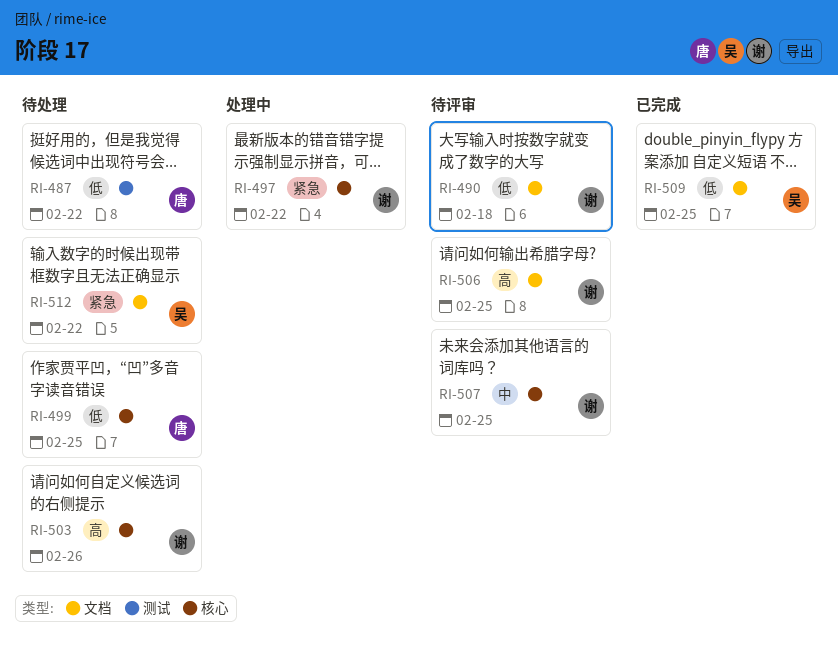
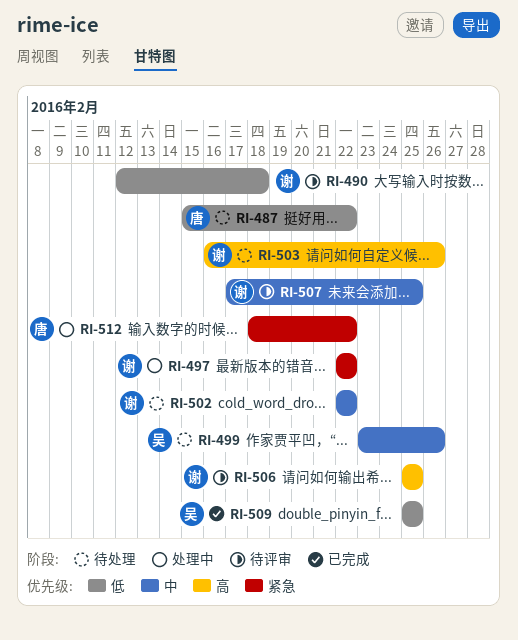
RI-499, owner: 唐 -> 吴
RI-499, priority: 低 -> 中
RI-499, due: Feb 25 -> Feb 26
RI-502: none -> present
RI-512, status: 待处理 -> 处理中
RI-512, owner: 吴 -> 唐

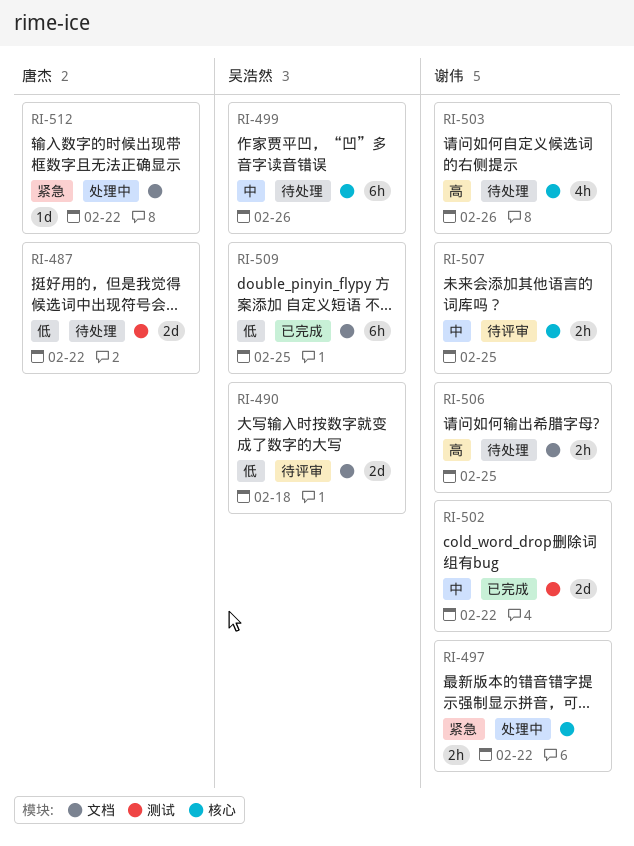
RI-490, owner: 谢伟 -> 吴浩然
RI-502, status: 待处理 -> 已完成
RI-506, status: 待评审 -> 待处理

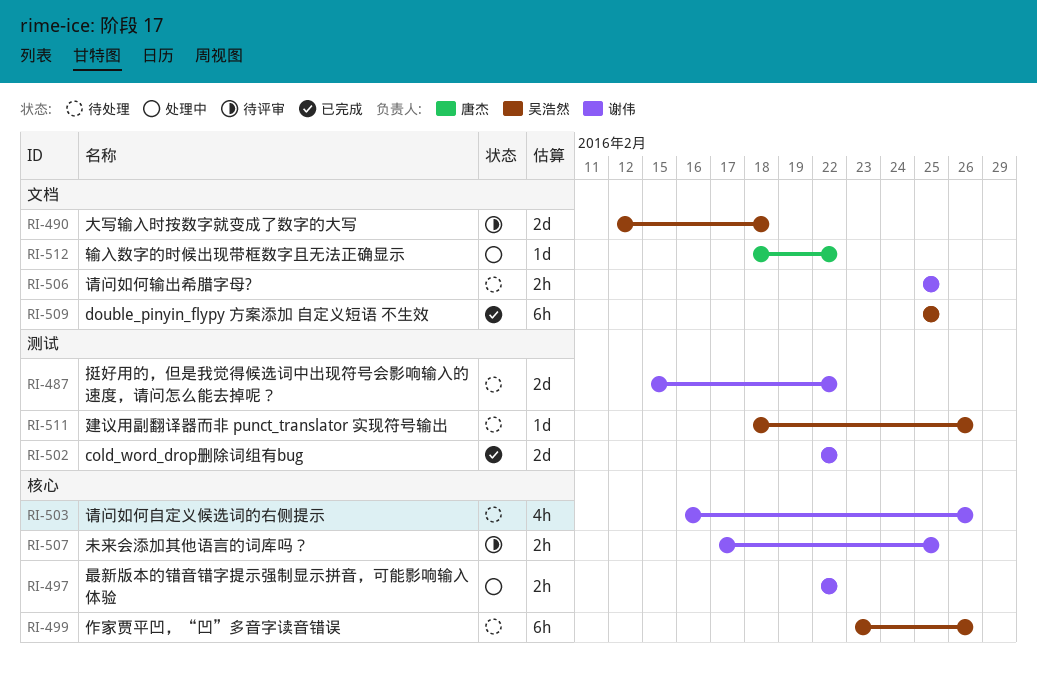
RI-487, owner: 唐杰 -> 谢伟
RI-511: none -> present

